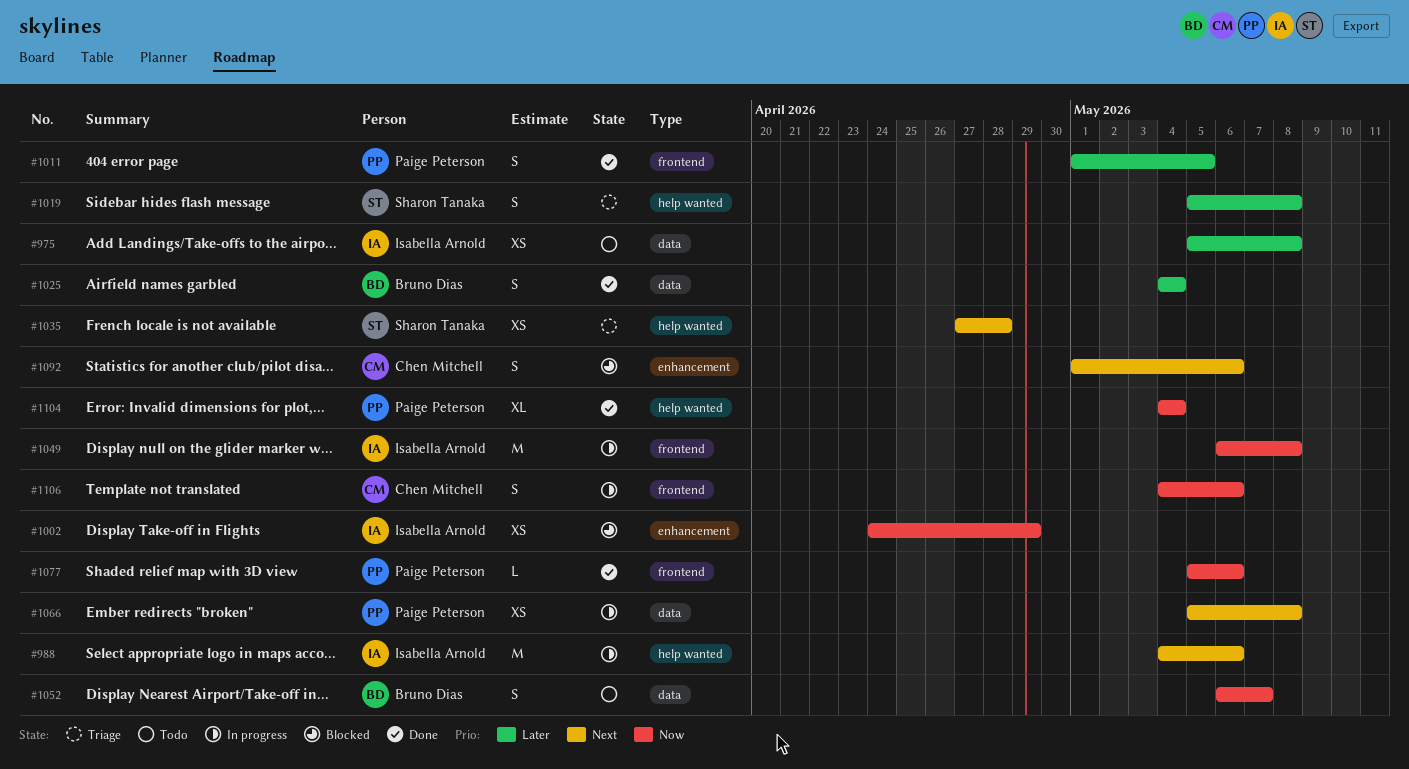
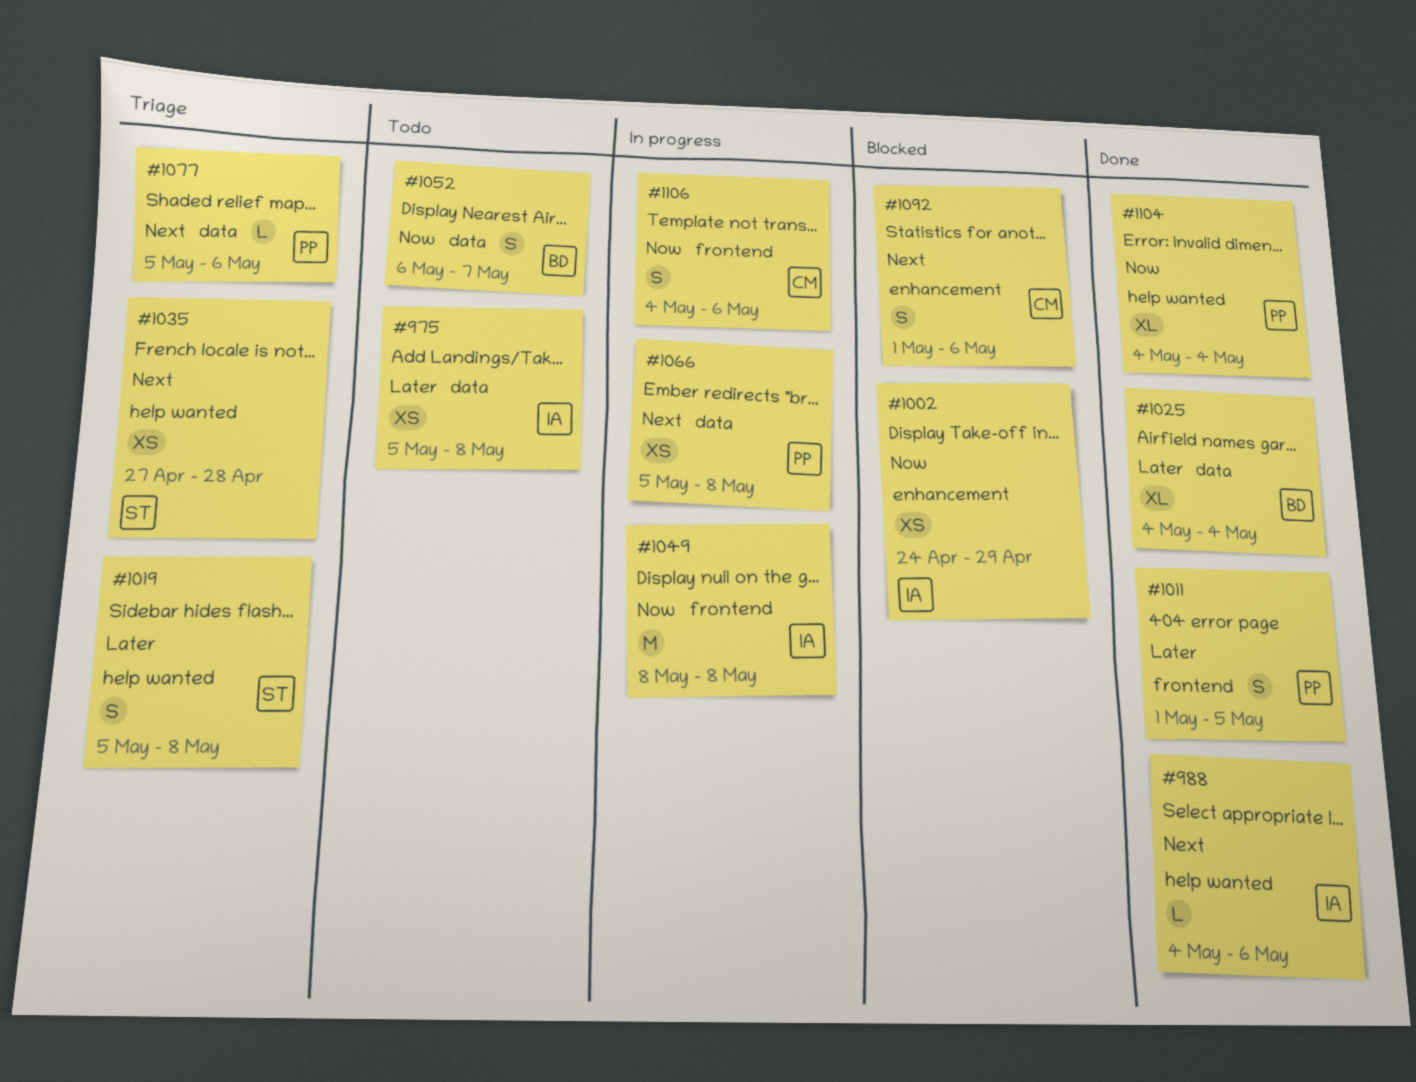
#988, status: In progress -> Done
#988, estimate: M -> L
#1025, estimate: S -> XL
#1049, start: May 6 -> May 8
#1077, status: Done -> Triage
#1077, priority: Now -> Next
#1077, label: frontend -> data

